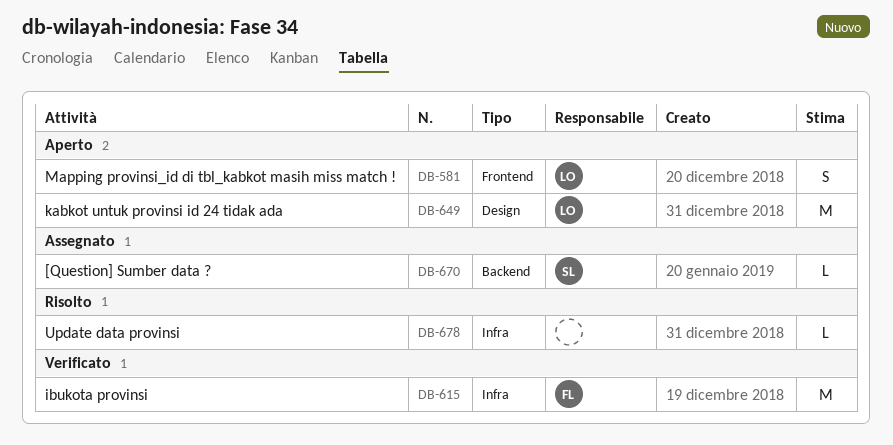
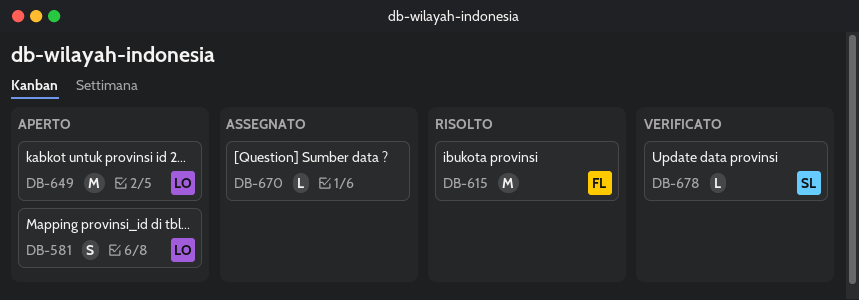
DB-615, status: Verificato -> Risolto
DB-670, owner: SL -> none
DB-678, status: Risolto -> Verificato
DB-678, owner: none -> SL

